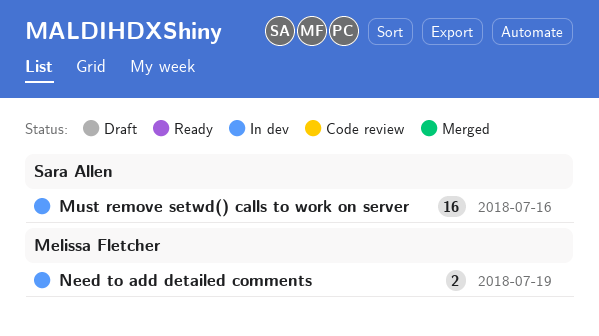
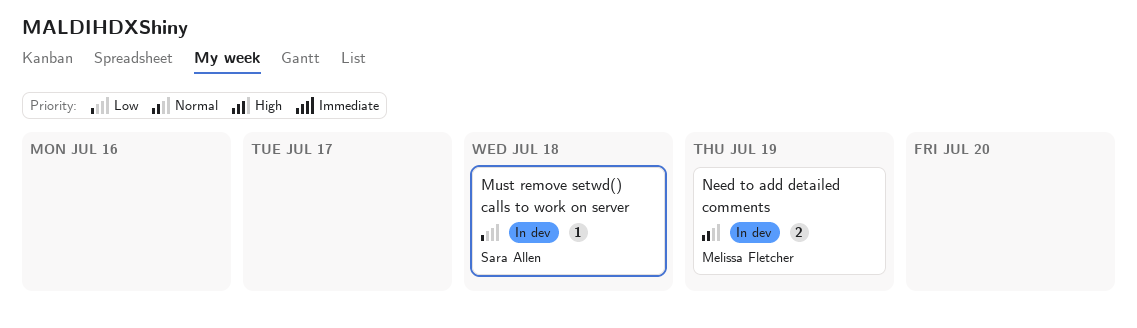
Must remove setwd() calls to work on server, estimate: 16 -> 1
Must remove setwd() calls to work on server, due: Jul 16 -> Jul 18

